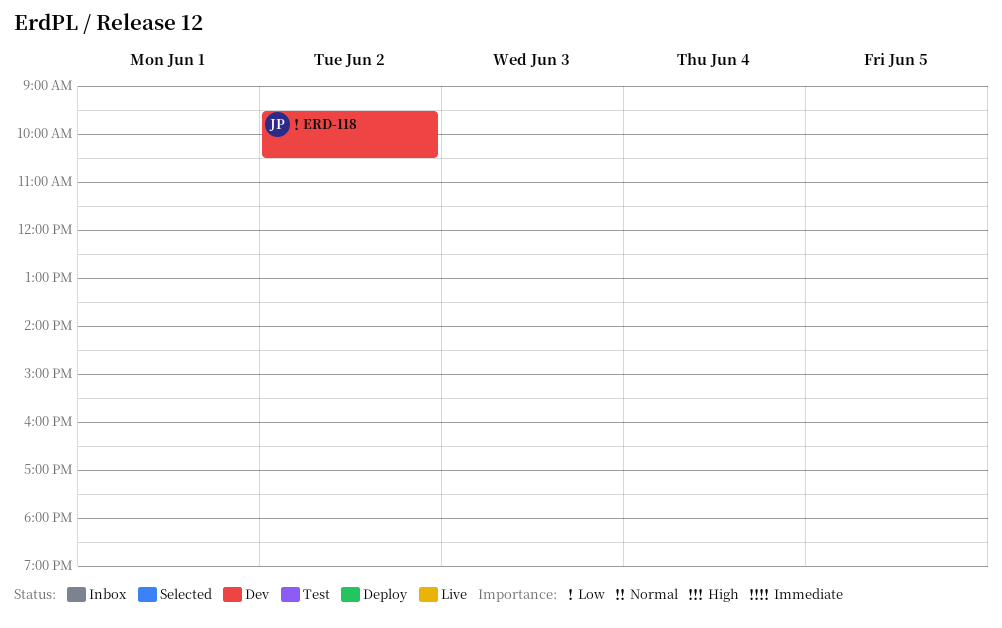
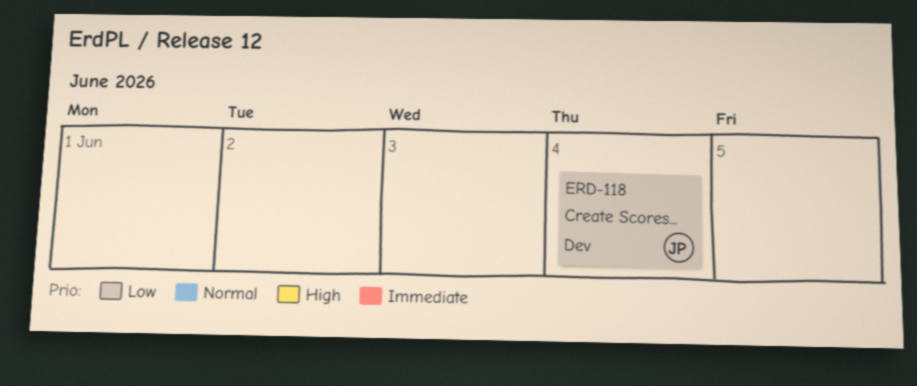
ERD-118, day: Jun 2 -> Jun 4

